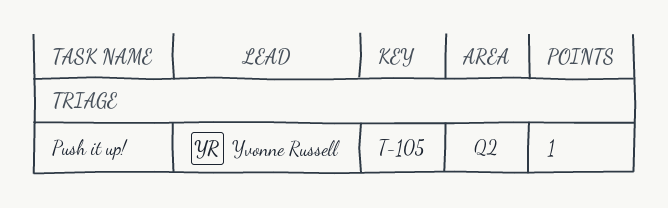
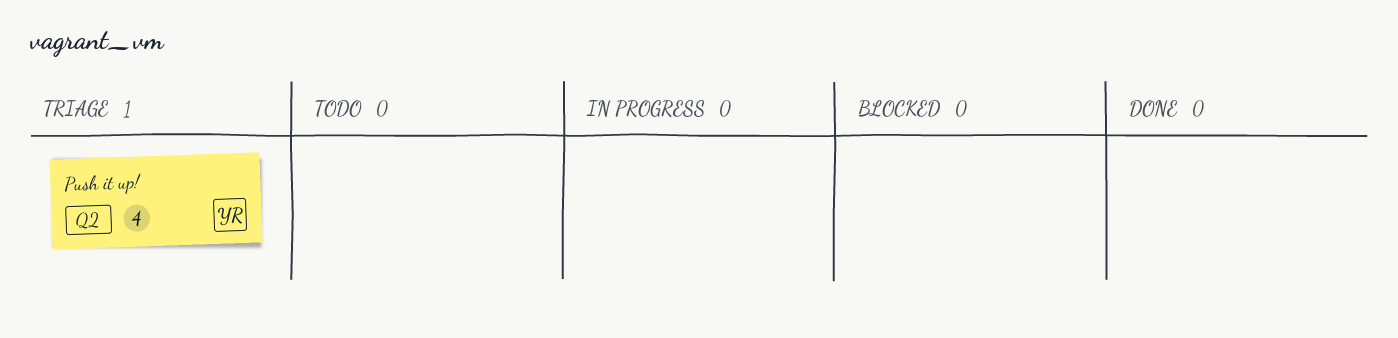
Push it up!, estimate: 1 -> 4

